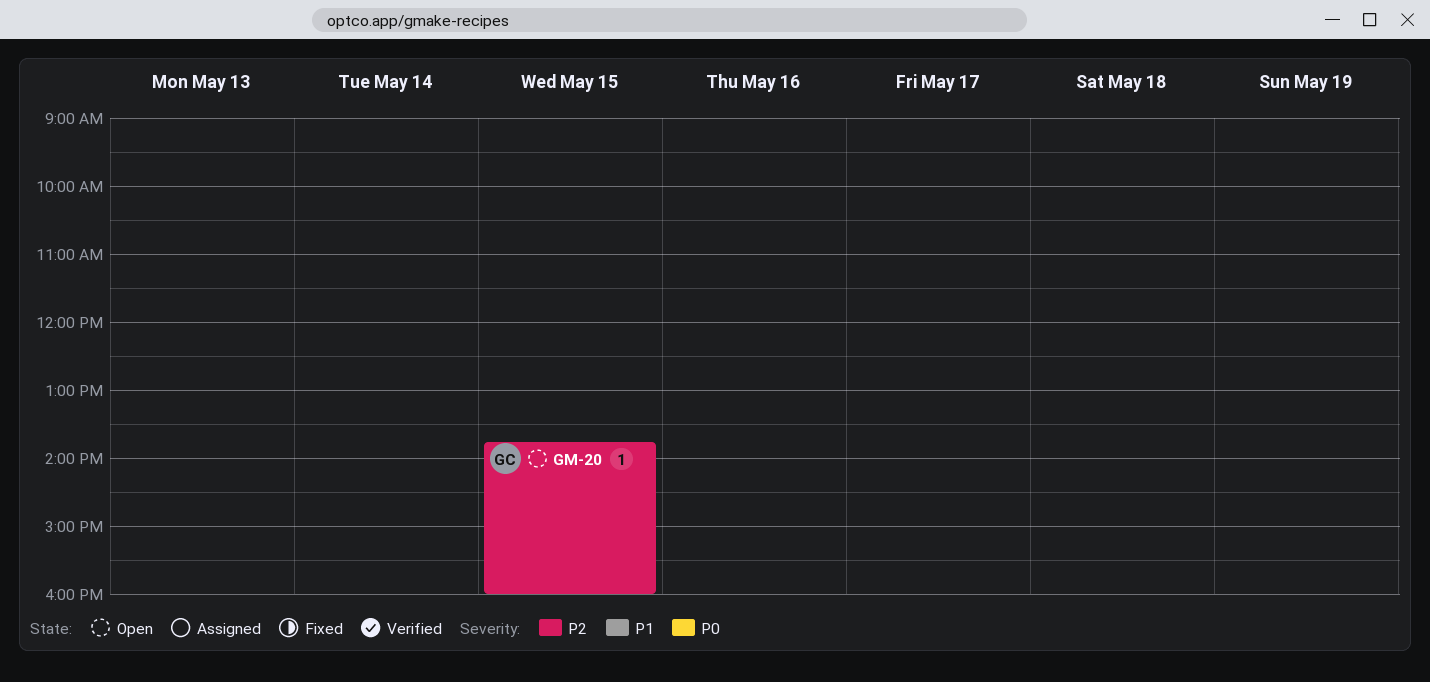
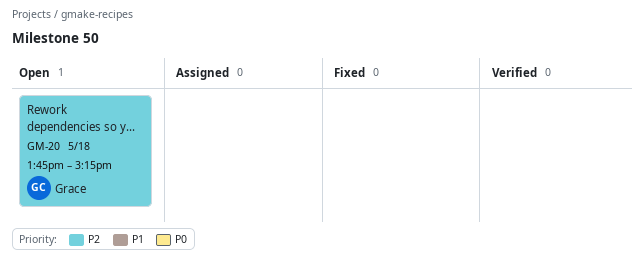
GM-20, day: May 15 -> May 18
GM-20, ends: 16:00 -> 15:15

